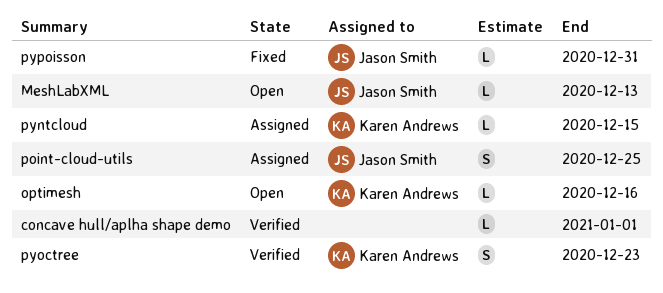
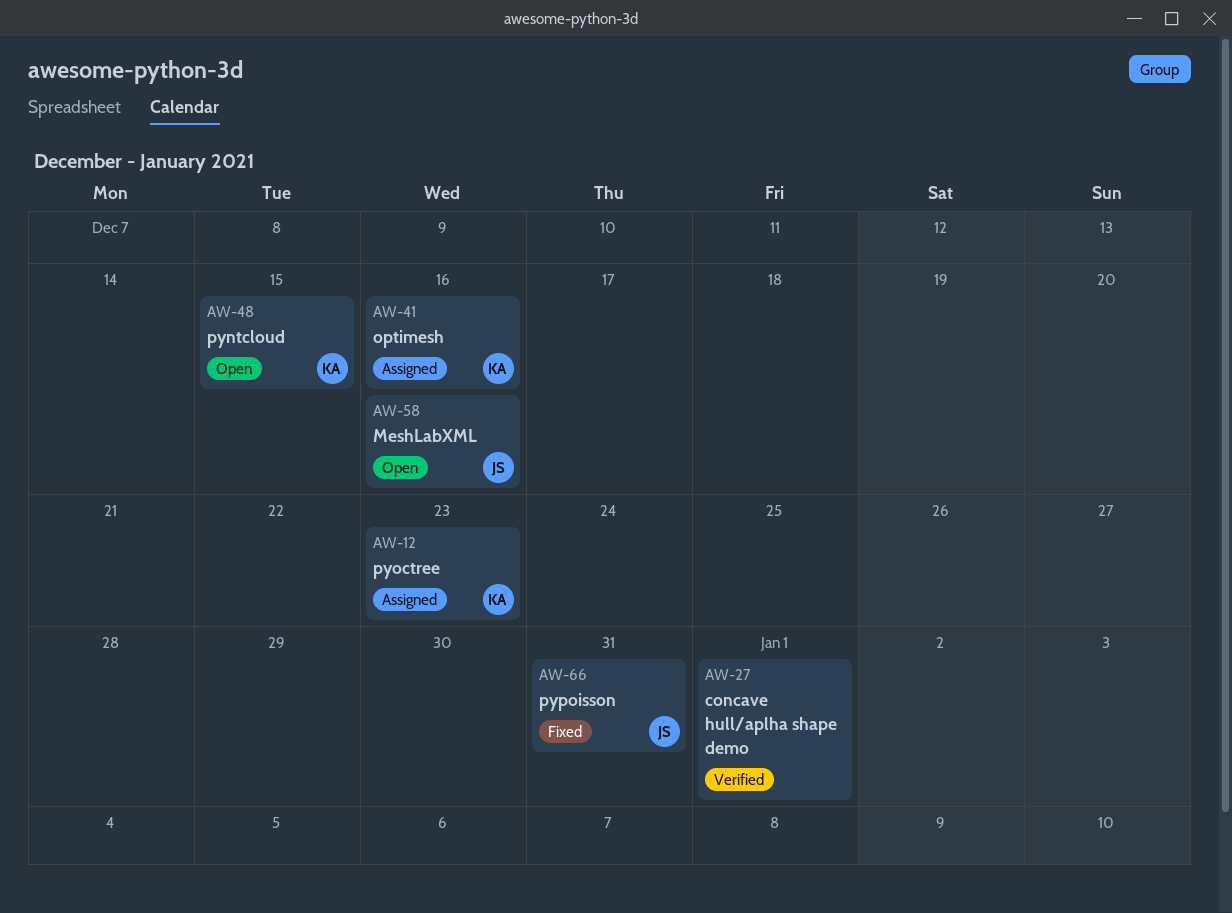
MeshLabXML, due: Dec 13 -> Dec 16
optimesh, status: Open -> Assigned
point-cloud-utils: present -> none
pyntcloud, status: Assigned -> Open
pyoctree, status: Verified -> Assigned

